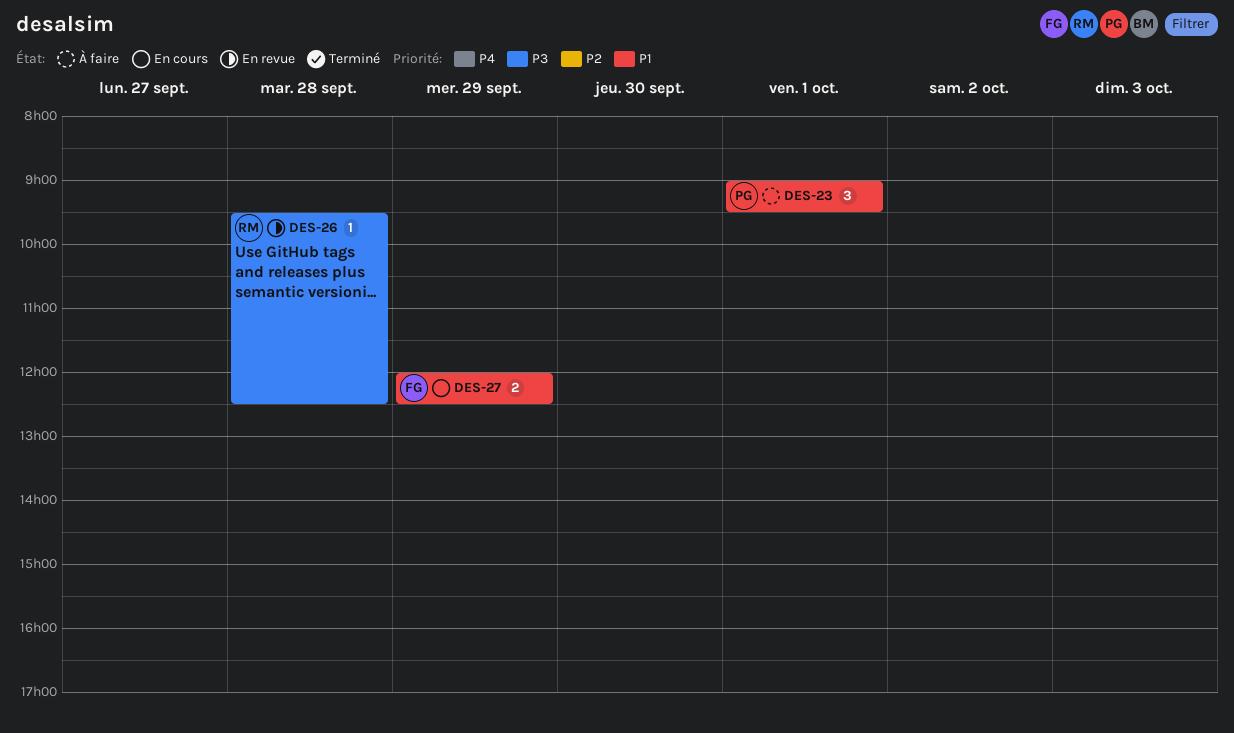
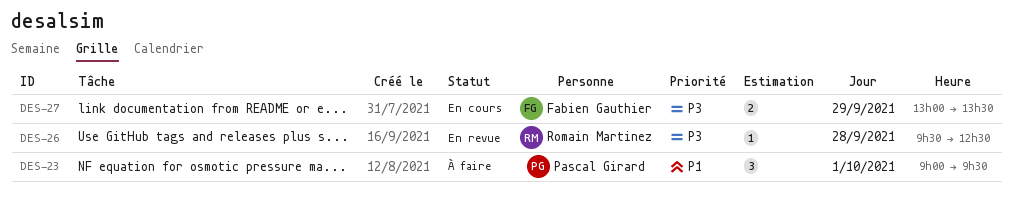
DES-27, priority: P1 -> P3
DES-27, begins: 12:00 -> 13:00
DES-27, ends: 12:30 -> 13:30

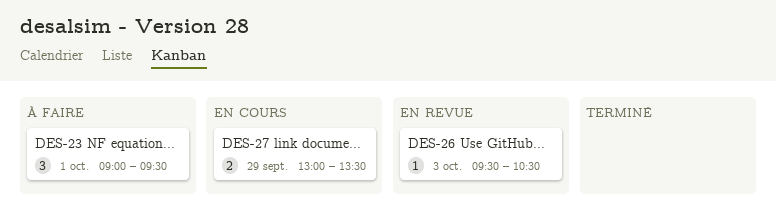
DES-26, day: Sep 28 -> Oct 3
DES-26, ends: 12:30 -> 10:30

